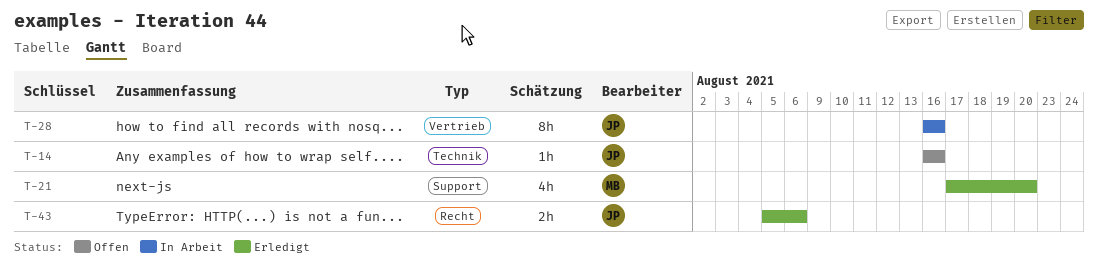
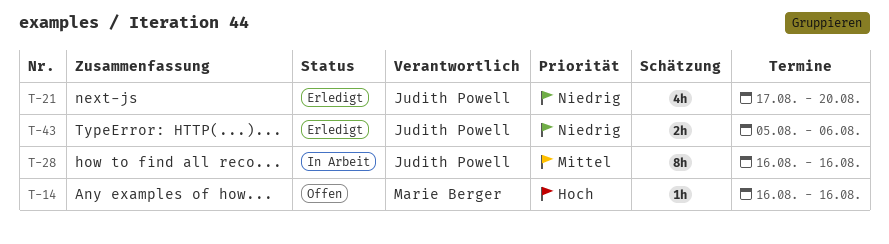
T-14, owner: Judith Powell -> Marie Berger
T-21, owner: Marie Berger -> Judith Powell

